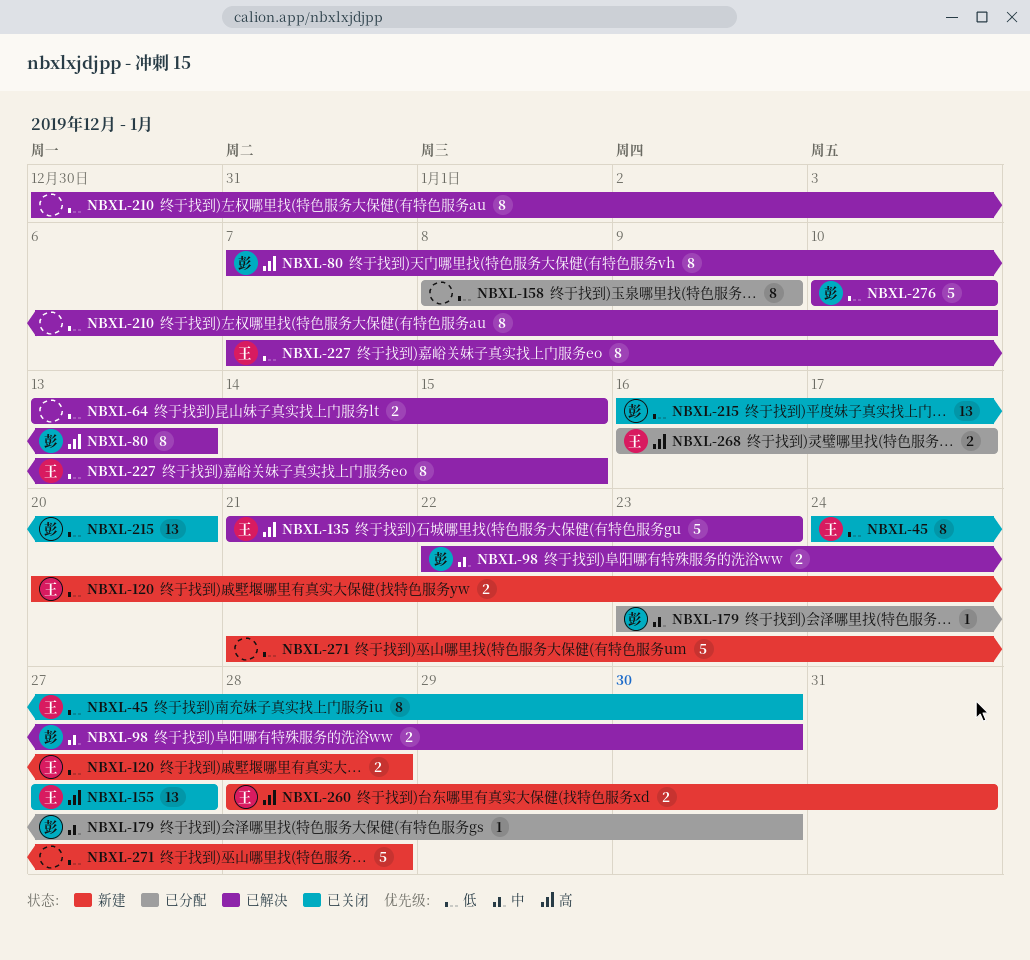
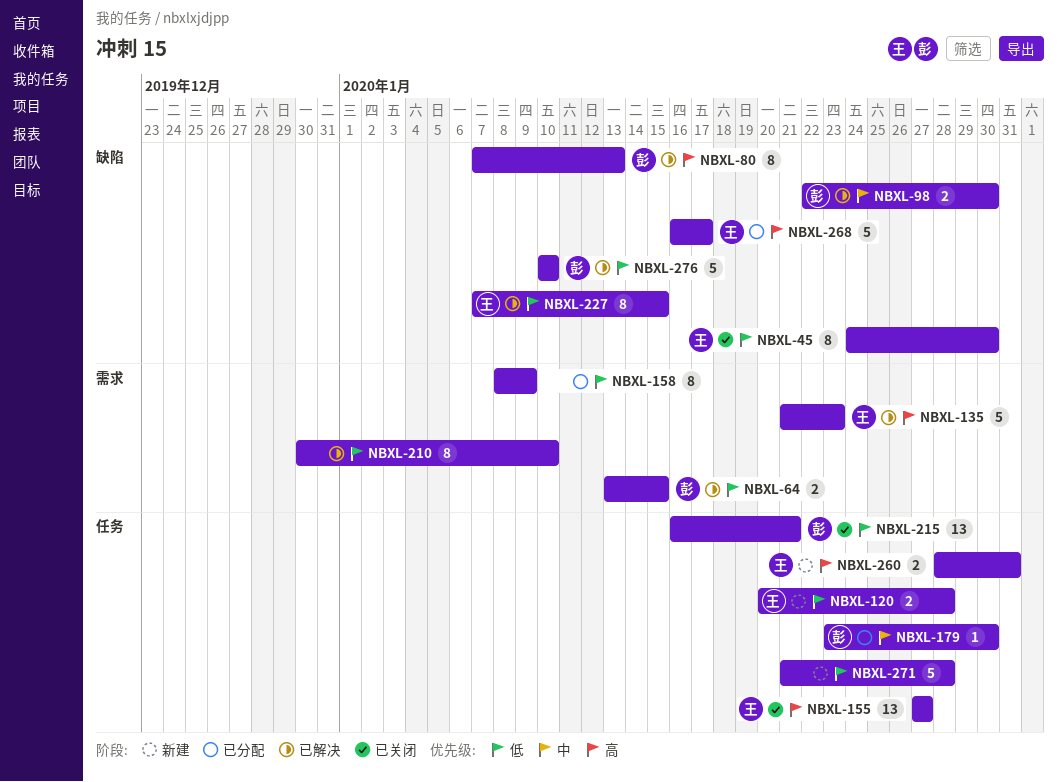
NBXL-64, owner: none -> 彭
NBXL-215, due: Jan 20 -> Jan 21
NBXL-268, estimate: 2 -> 5

